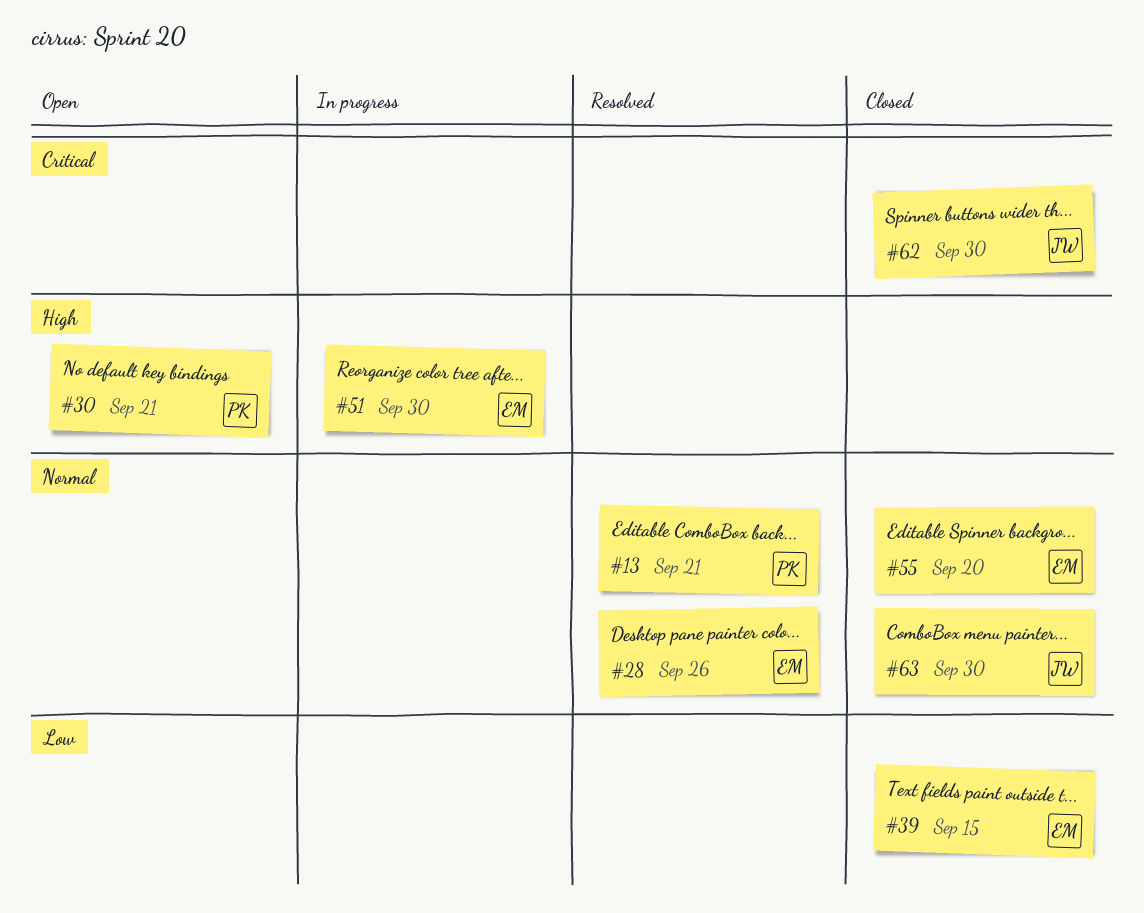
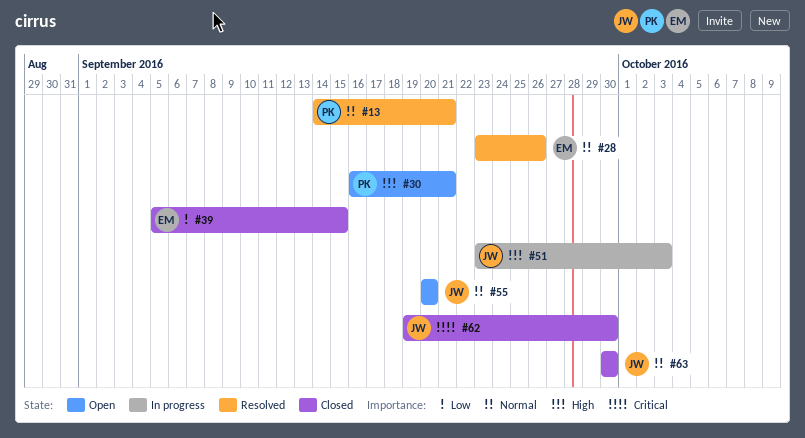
#51, owner: EM -> JW
#51, due: Sep 30 -> Oct 3
#55, status: Closed -> Open
#55, owner: EM -> JW

